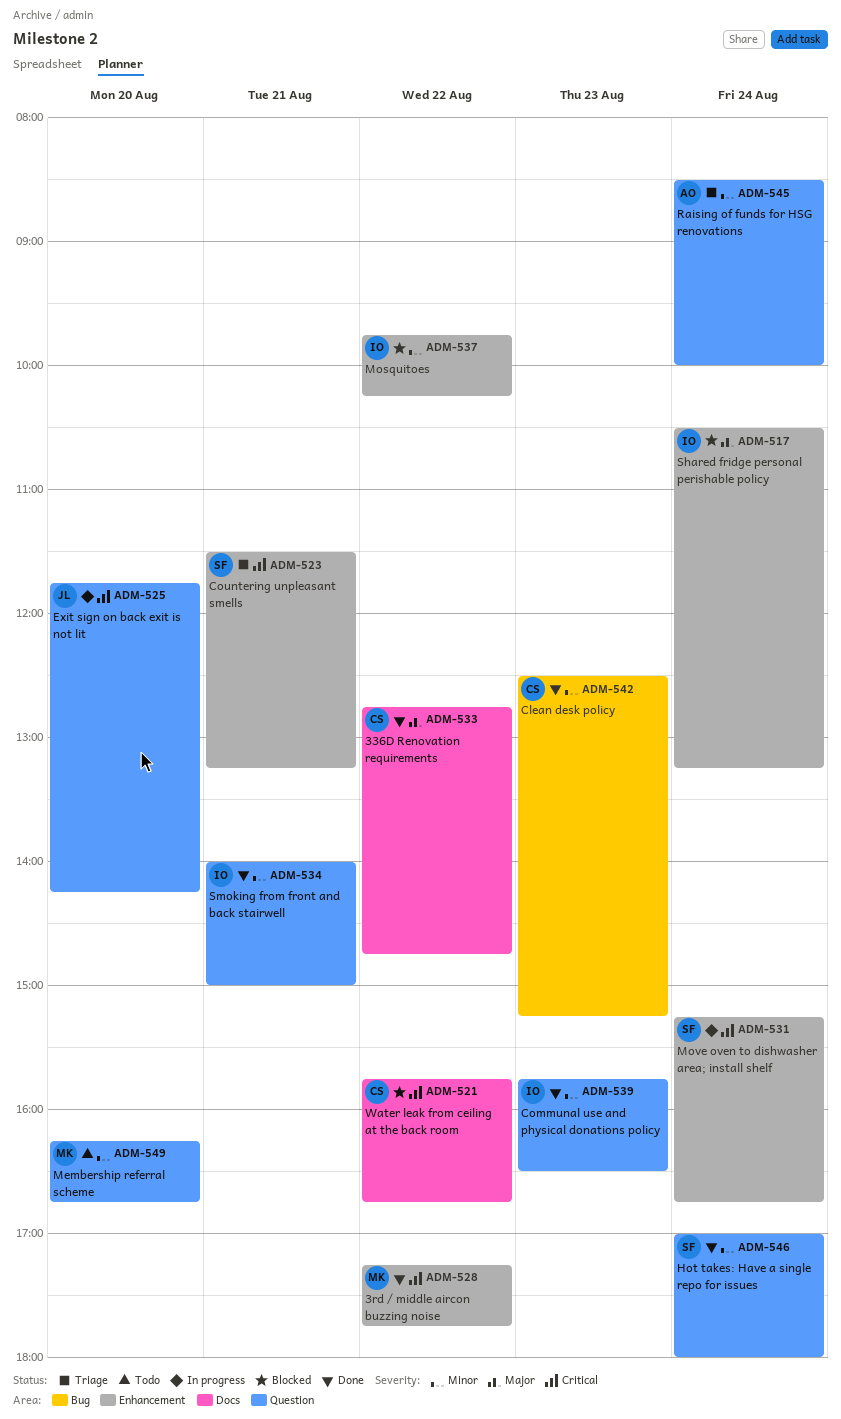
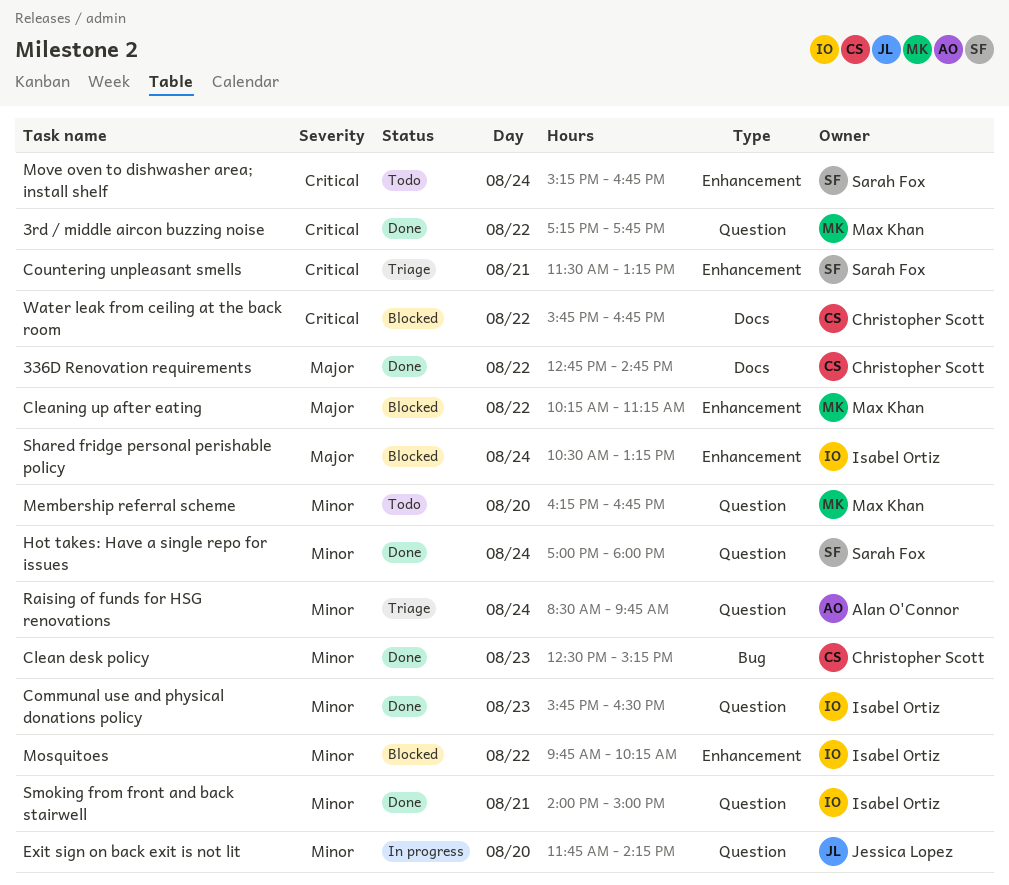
3rd / middle aircon buzzing noise, label: Enhancement -> Question
Cleaning up after eating: none -> present
Exit sign on back exit is not lit, priority: Critical -> Minor
Move oven to dishwasher area; install shelf, status: In progress -> Todo
Raising of funds for HSG renovations, ends: 10:00 -> 09:45

